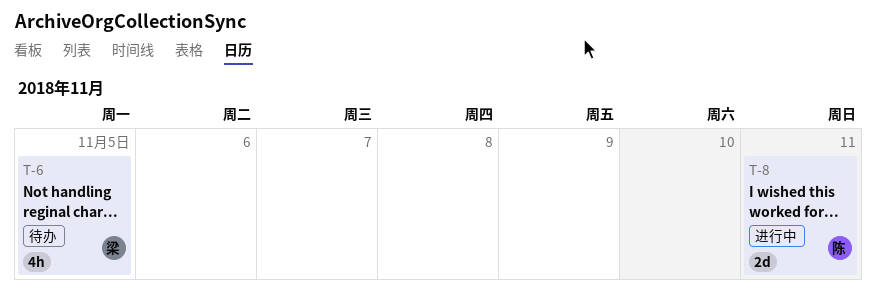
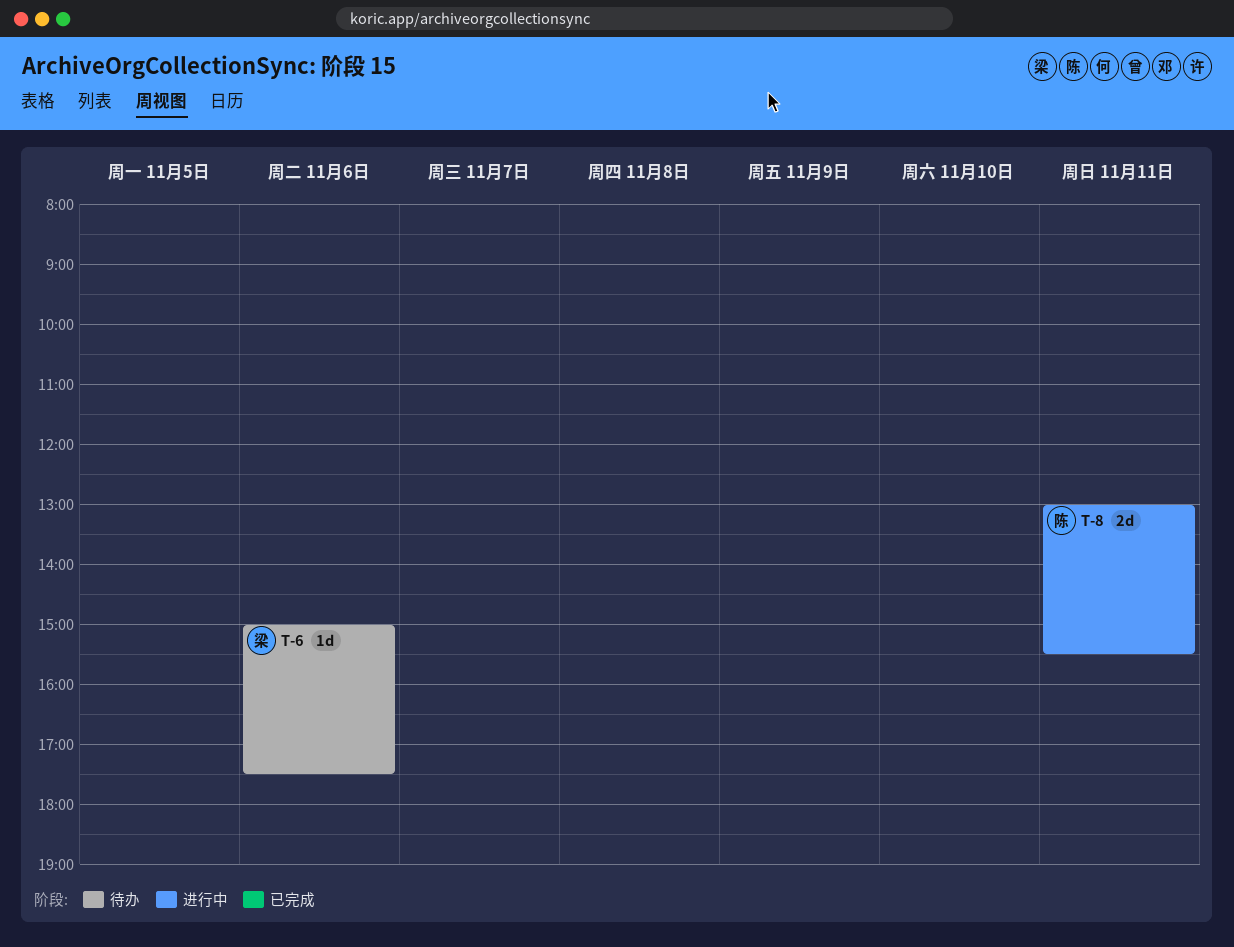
T-6, estimate: 4h -> 1d
T-6, day: Nov 5 -> Nov 6

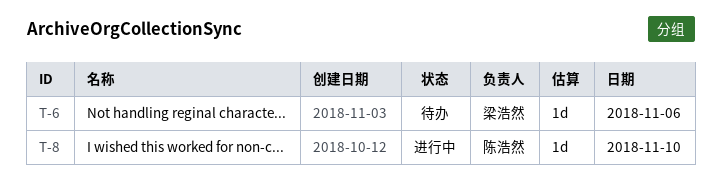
T-8, estimate: 2d -> 1d
T-8, day: Nov 11 -> Nov 10

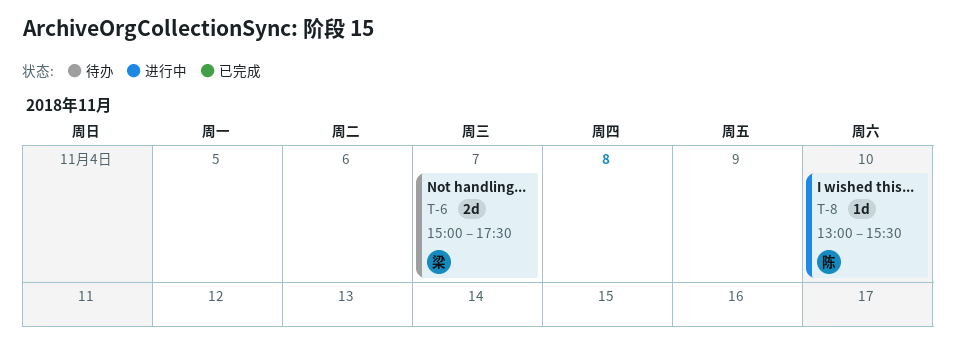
T-6, estimate: 1d -> 2d
T-6, day: Nov 6 -> Nov 7

